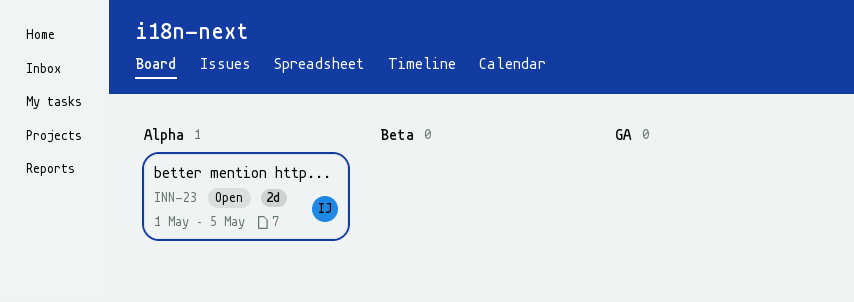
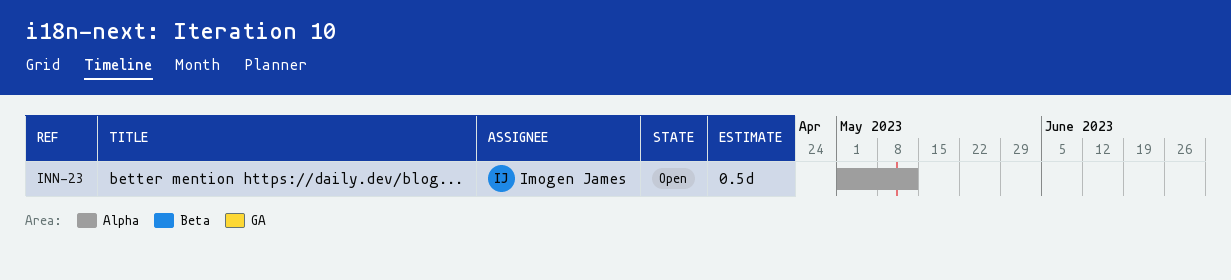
INN-23, estimate: 2d -> 0.5d
INN-23, due: May 5 -> May 12

